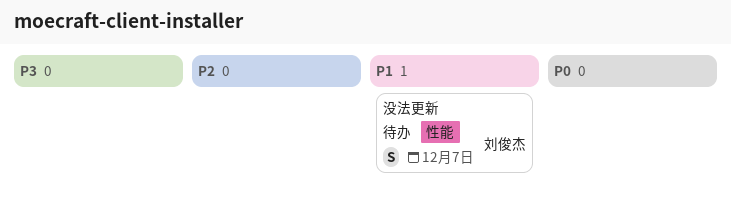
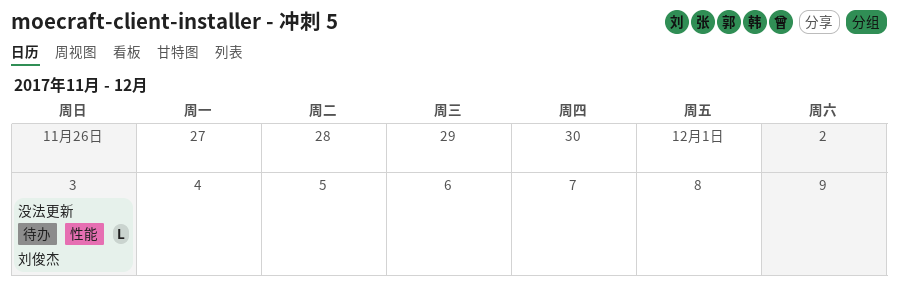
没法更新, estimate: S -> L
没法更新, due: Dec 7 -> Dec 3

